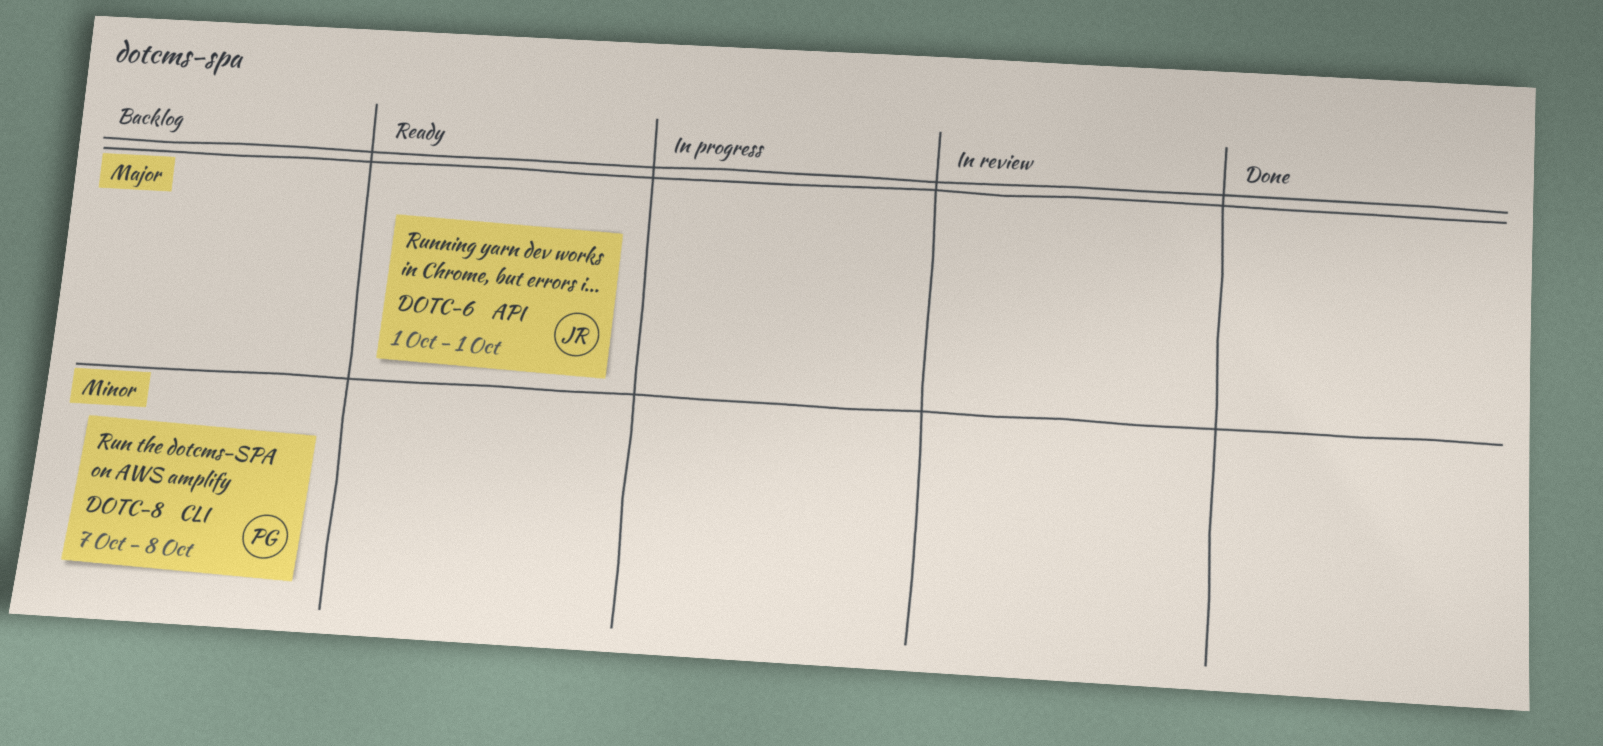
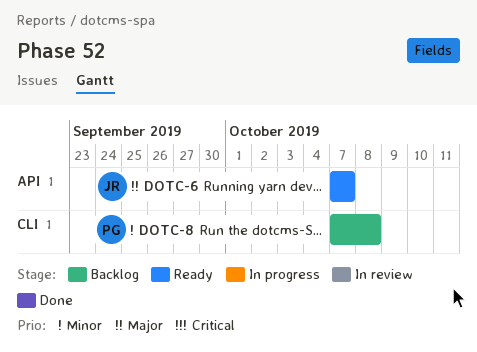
DOTC-6, start: Oct 1 -> Oct 7
DOTC-6, due: Oct 1 -> Oct 7

